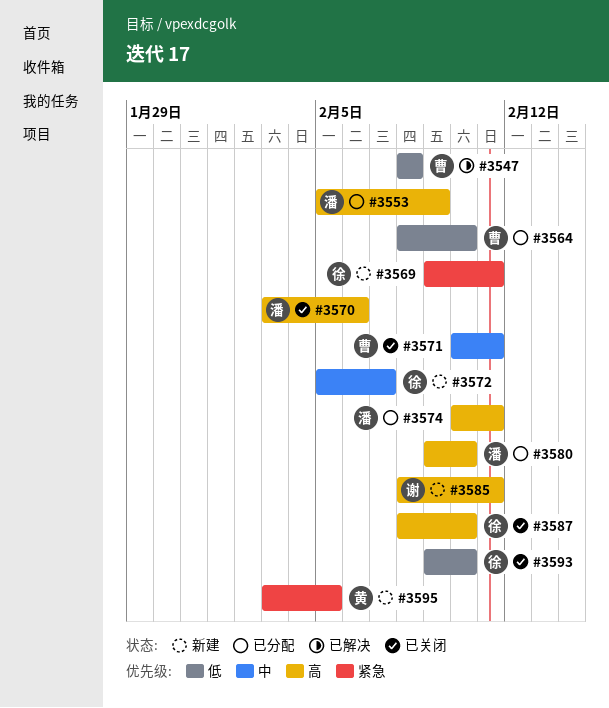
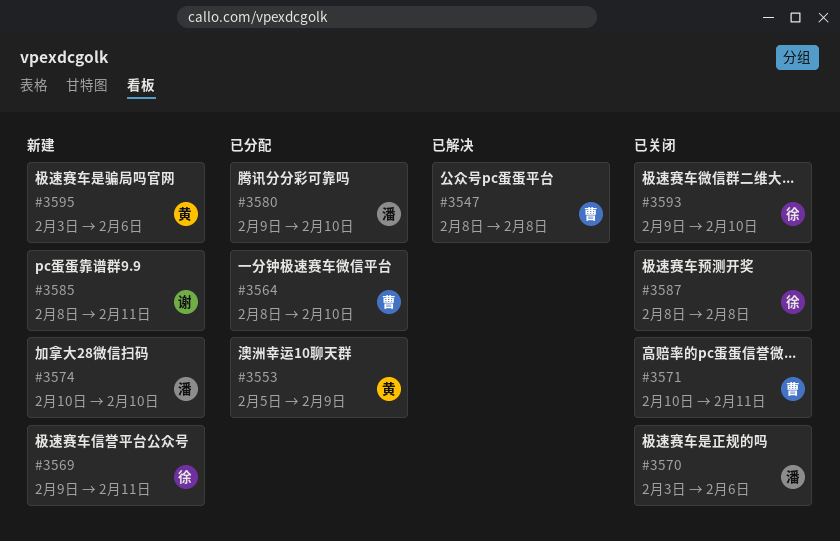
#3553, owner: 潘 -> 黄
#3572: present -> none
#3574, status: 已分配 -> 新建
#3574, due: Feb 11 -> Feb 10
#3587, due: Feb 10 -> Feb 8
#3595, due: Feb 5 -> Feb 6

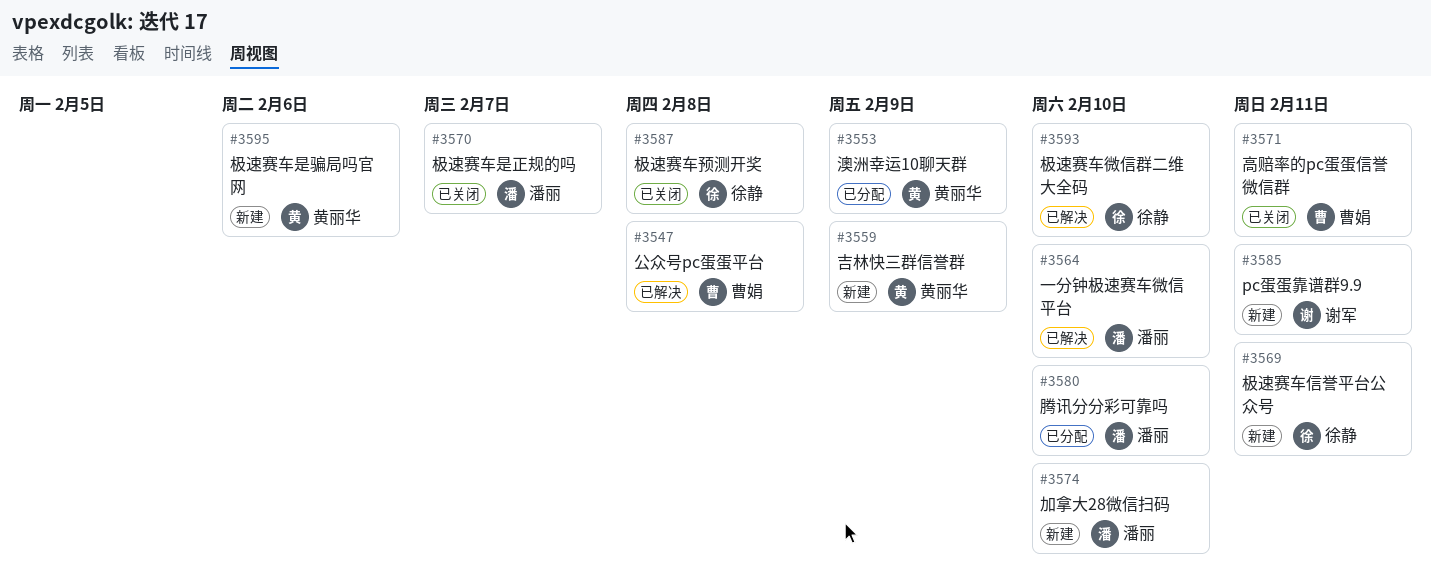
#3559: none -> present
#3564, status: 已分配 -> 已解决
#3564, owner: 曹娟 -> 潘丽
#3570, due: Feb 6 -> Feb 7
#3593, status: 已关闭 -> 已解决

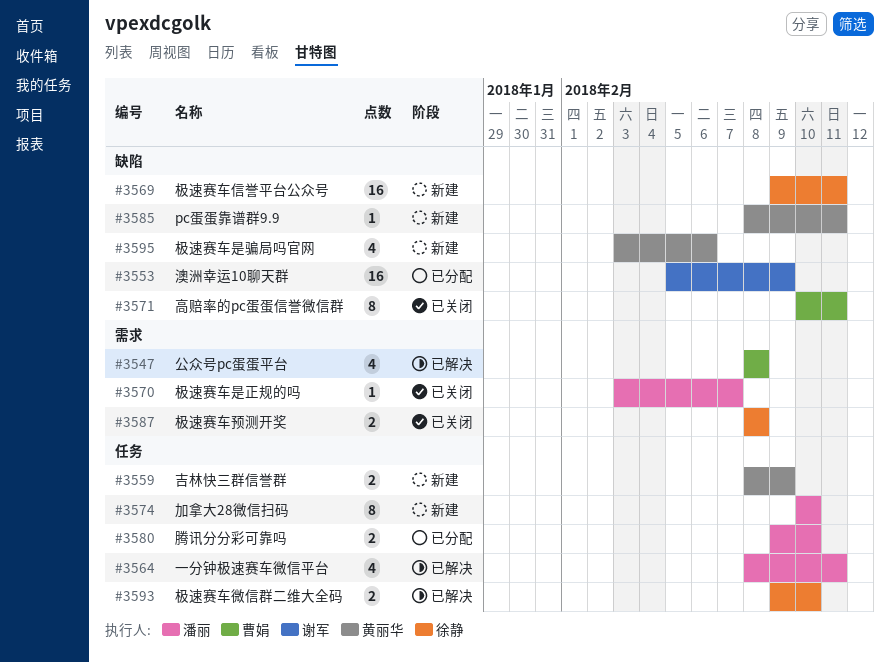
#3553, owner: 黄丽华 -> 谢军
#3564, due: Feb 10 -> Feb 11
#3585, owner: 谢军 -> 黄丽华

